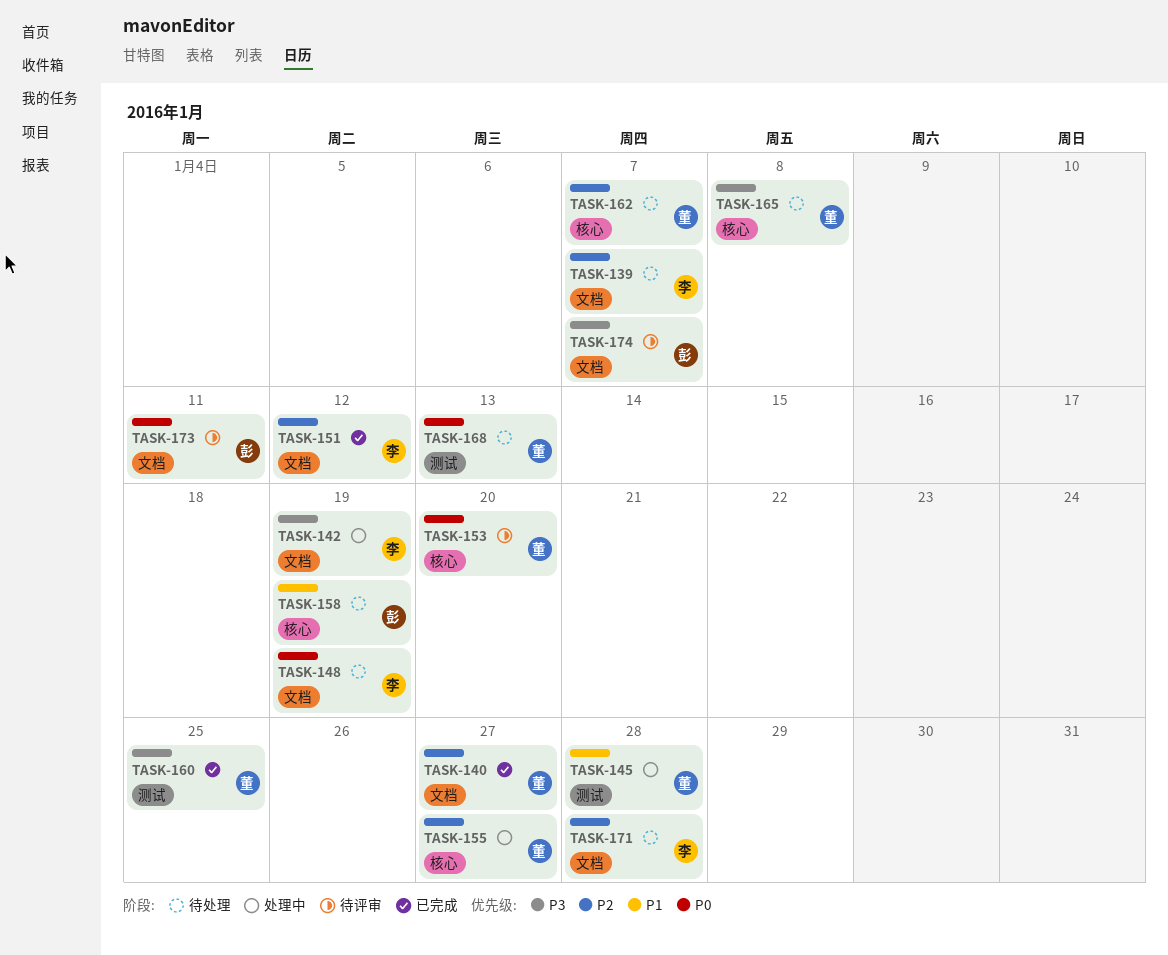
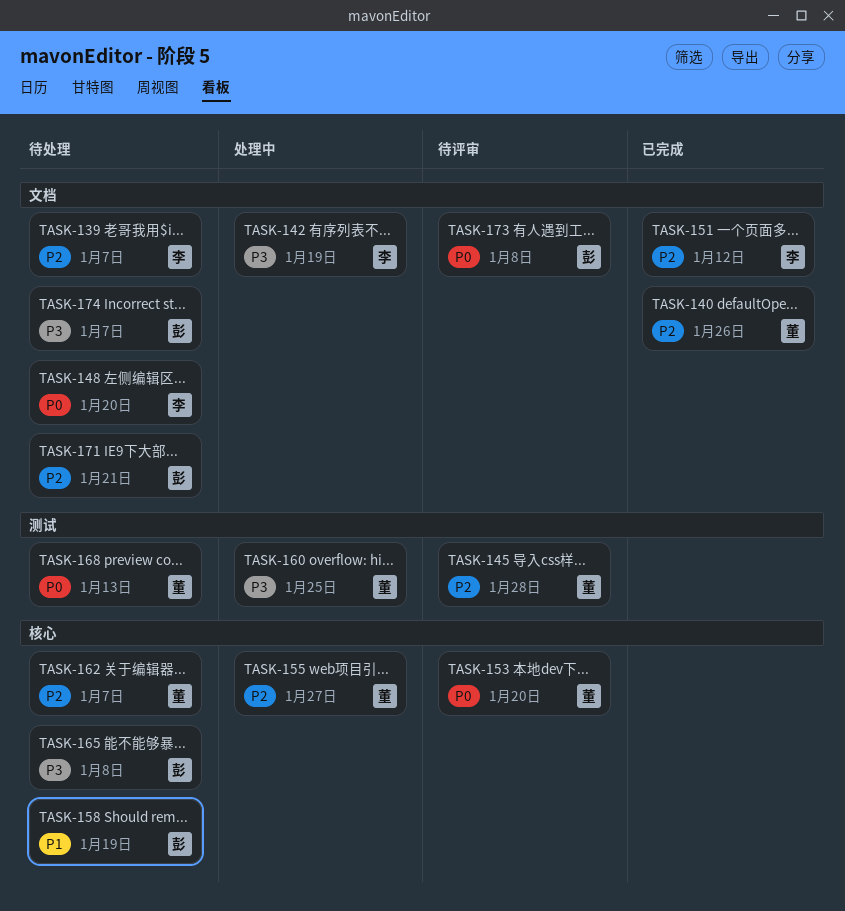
TASK-140, due: Jan 27 -> Jan 26
TASK-145, status: 处理中 -> 待评审
TASK-145, priority: P1 -> P2
TASK-148, due: Jan 19 -> Jan 20
TASK-160, status: 已完成 -> 处理中
TASK-165, owner: 董 -> 彭
TASK-171, owner: 李 -> 彭
TASK-171, due: Jan 28 -> Jan 21
TASK-173, due: Jan 11 -> Jan 8
TASK-174, status: 待评审 -> 待处理

